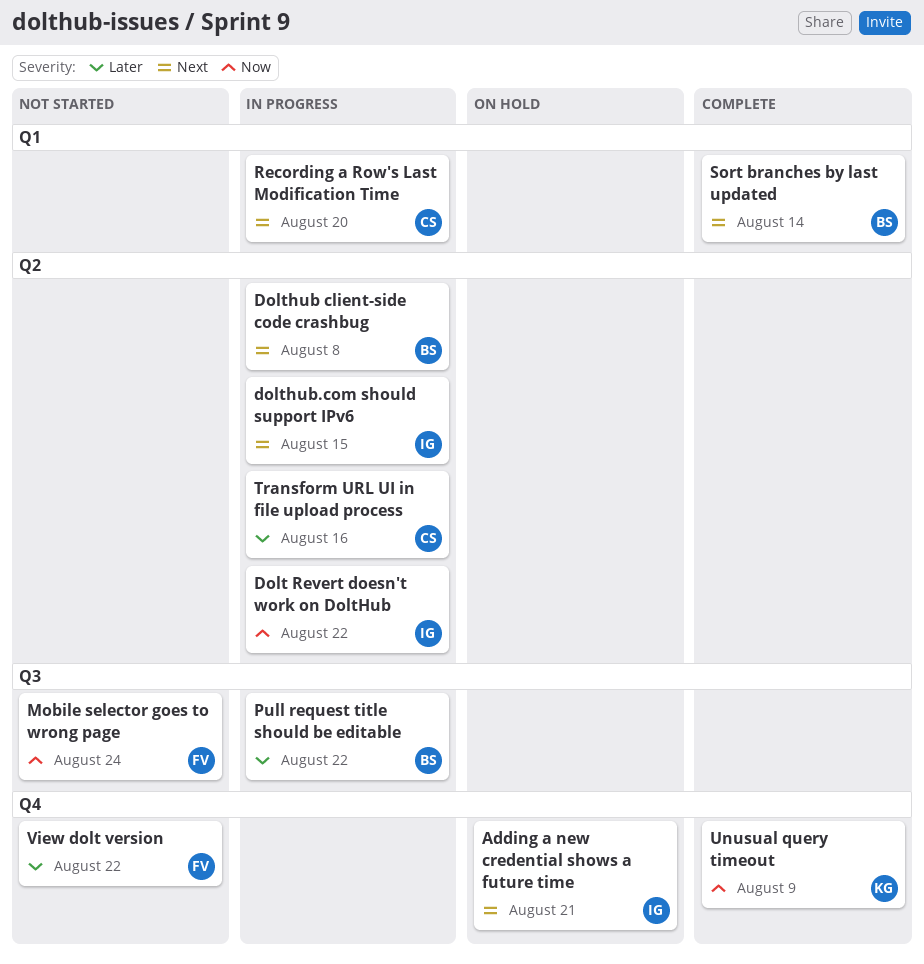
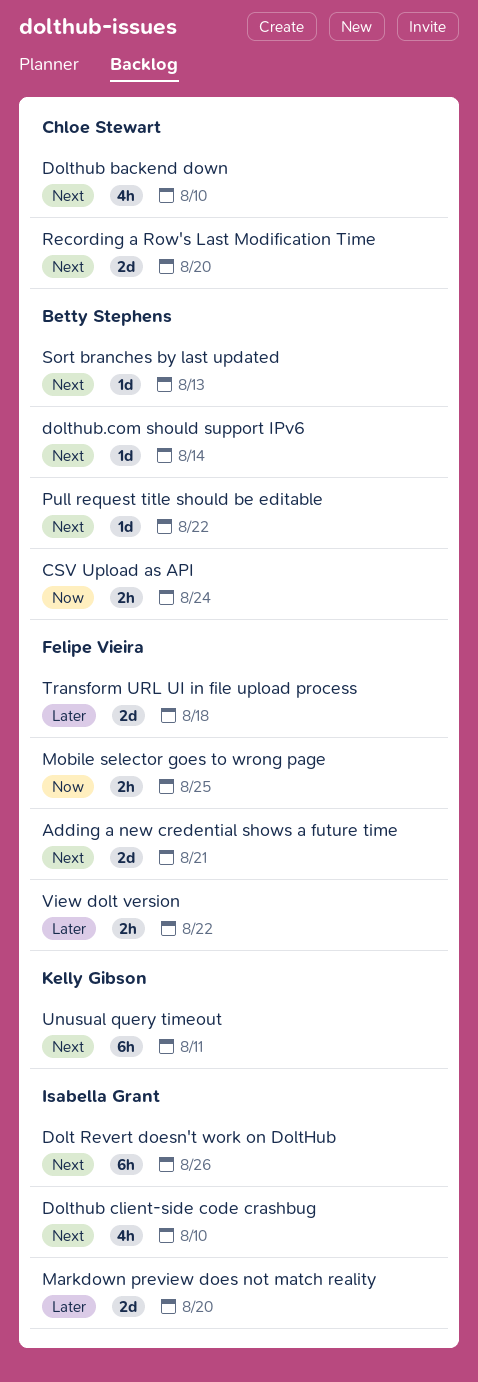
Adding a new credential shows a future time, owner: Isabella Grant -> Felipe Vieira
CSV Upload as API: none -> present
Dolt Revert doesn't work on DoltHub, priority: Now -> Next
Dolt Revert doesn't work on DoltHub, due: Aug 22 -> Aug 26
Dolthub backend down: none -> present
Dolthub client-side code crashbug, owner: Betty Stephens -> Isabella Grant
Dolthub client-side code crashbug, due: Aug 8 -> Aug 10
dolthub.com should support IPv6, owner: Isabella Grant -> Betty Stephens
dolthub.com should support IPv6, due: Aug 15 -> Aug 14
Markdown preview does not match reality: none -> present
Mobile selector goes to wrong page, due: Aug 24 -> Aug 25
Pull request title should be editable, priority: Later -> Next
Sort branches by last updated, due: Aug 14 -> Aug 13
Transform URL UI in file upload process, owner: Chloe Stewart -> Felipe Vieira
Transform URL UI in file upload process, due: Aug 16 -> Aug 18
Unusual query timeout, priority: Now -> Next
Unusual query timeout, due: Aug 9 -> Aug 11

